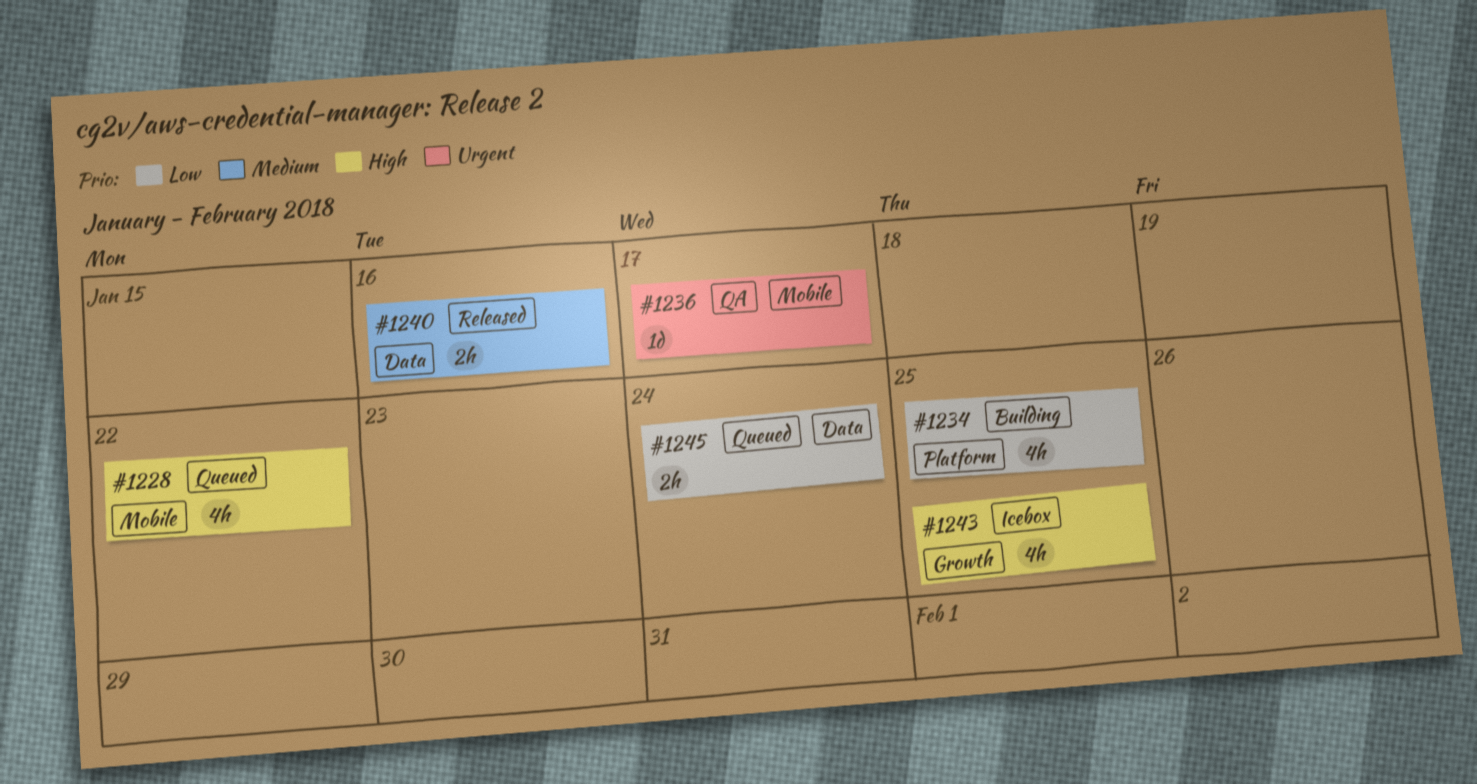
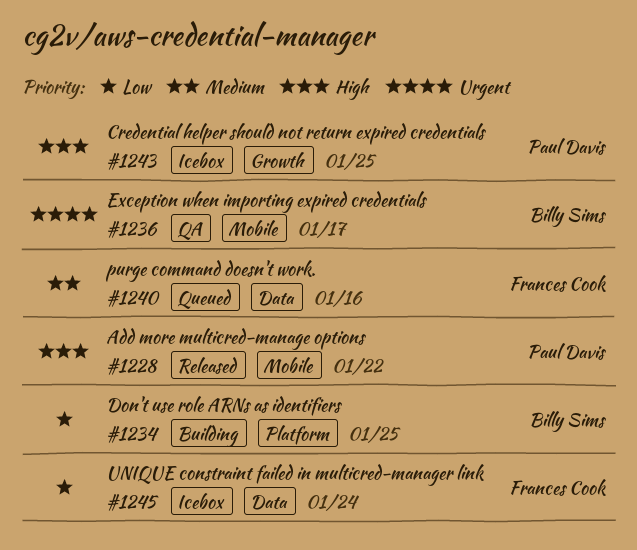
#1228, status: Queued -> Released
#1240, status: Released -> Queued
#1245, status: Queued -> Icebox

